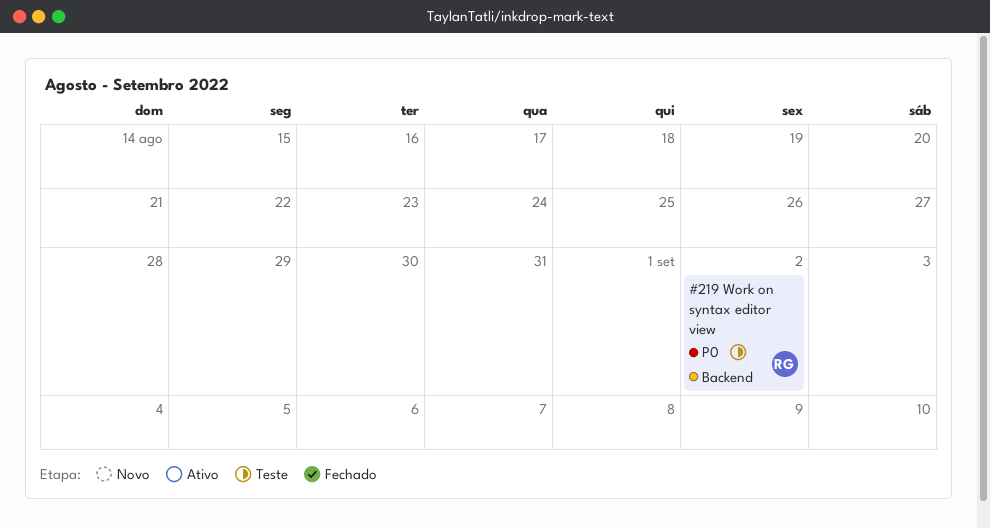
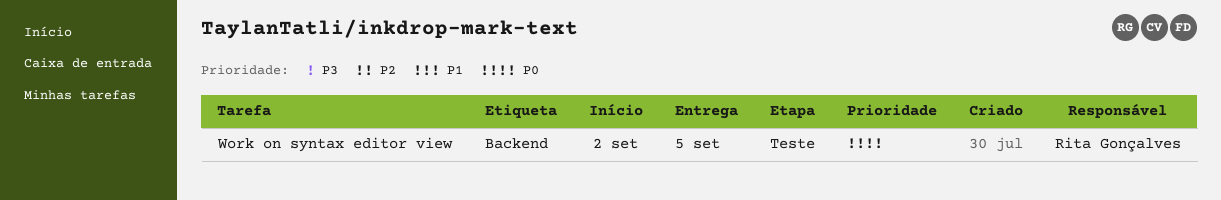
Work on syntax editor view, due: Sep 2 -> Sep 5

